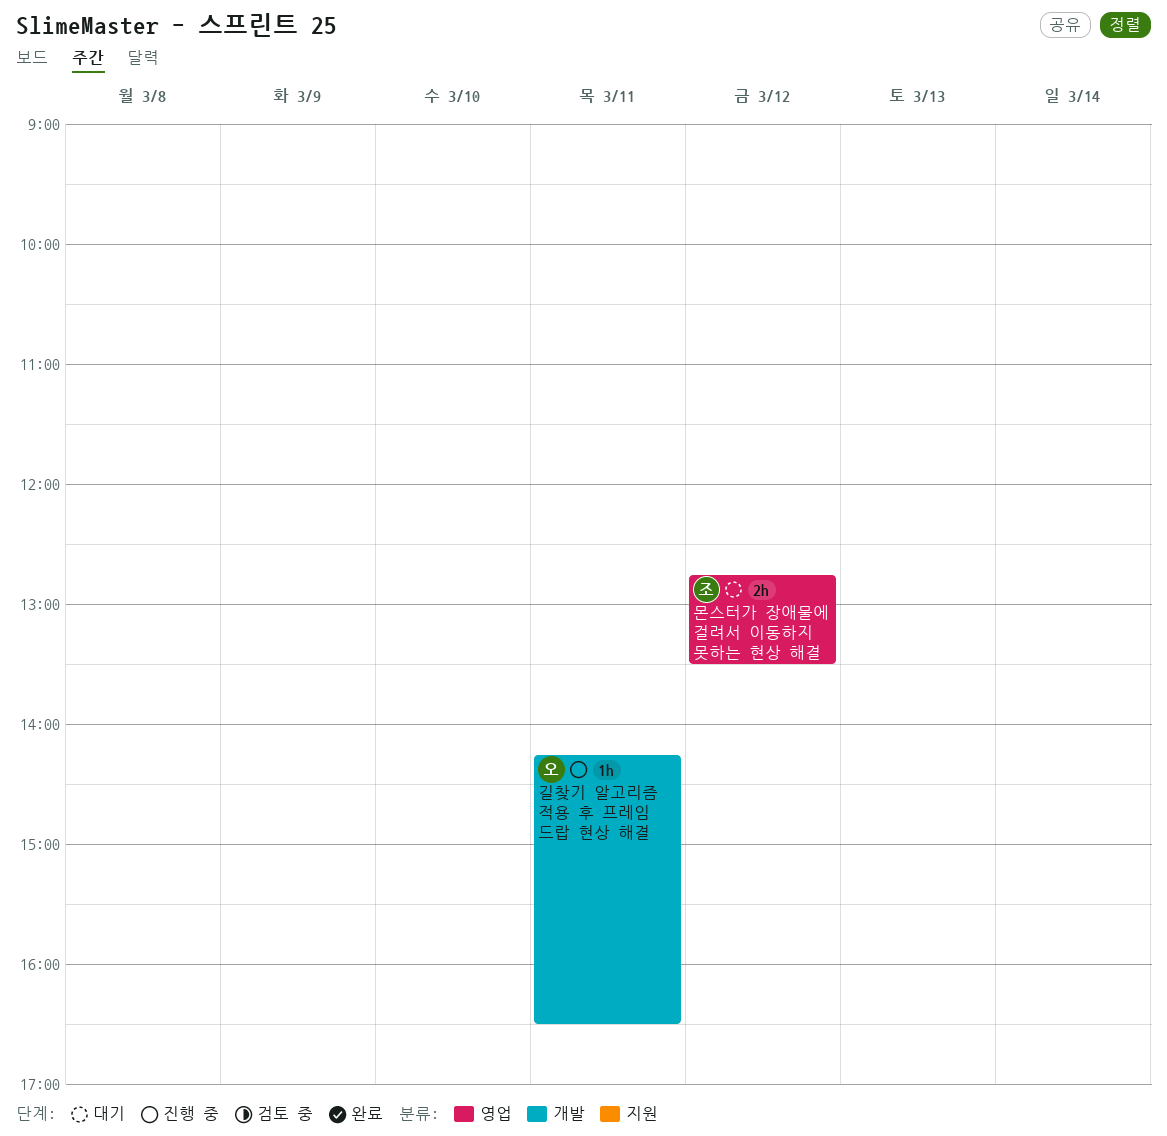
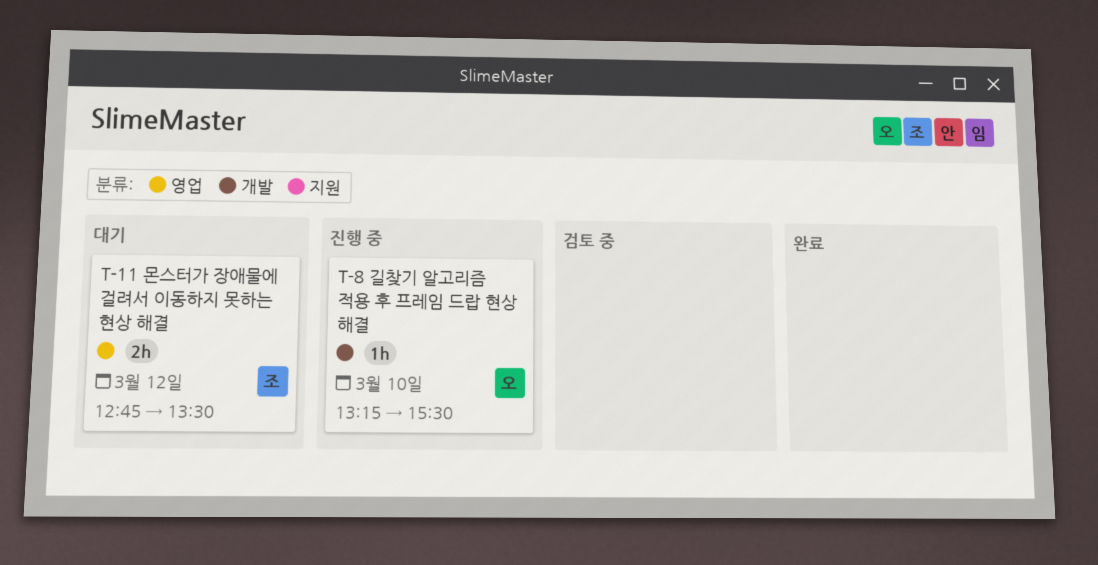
길찾기 알고리즘 적용 후 프레임 드랍 현상 해결, day: Mar 11 -> Mar 10
길찾기 알고리즘 적용 후 프레임 드랍 현상 해결, begins: 14:15 -> 13:15
길찾기 알고리즘 적용 후 프레임 드랍 현상 해결, ends: 16:30 -> 15:30

